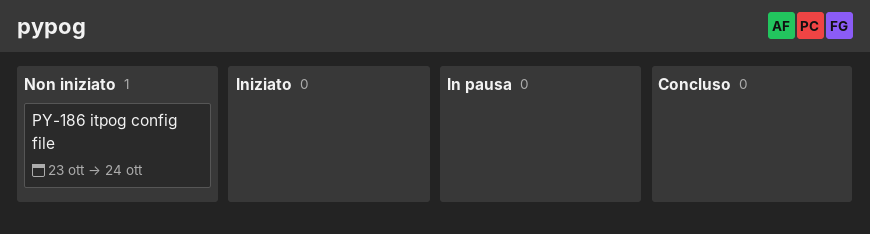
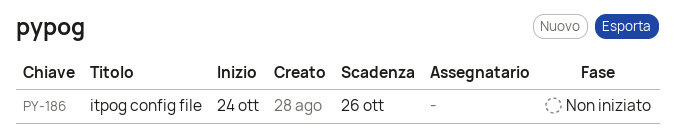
PY-186, start: Oct 23 -> Oct 24
PY-186, due: Oct 24 -> Oct 26

